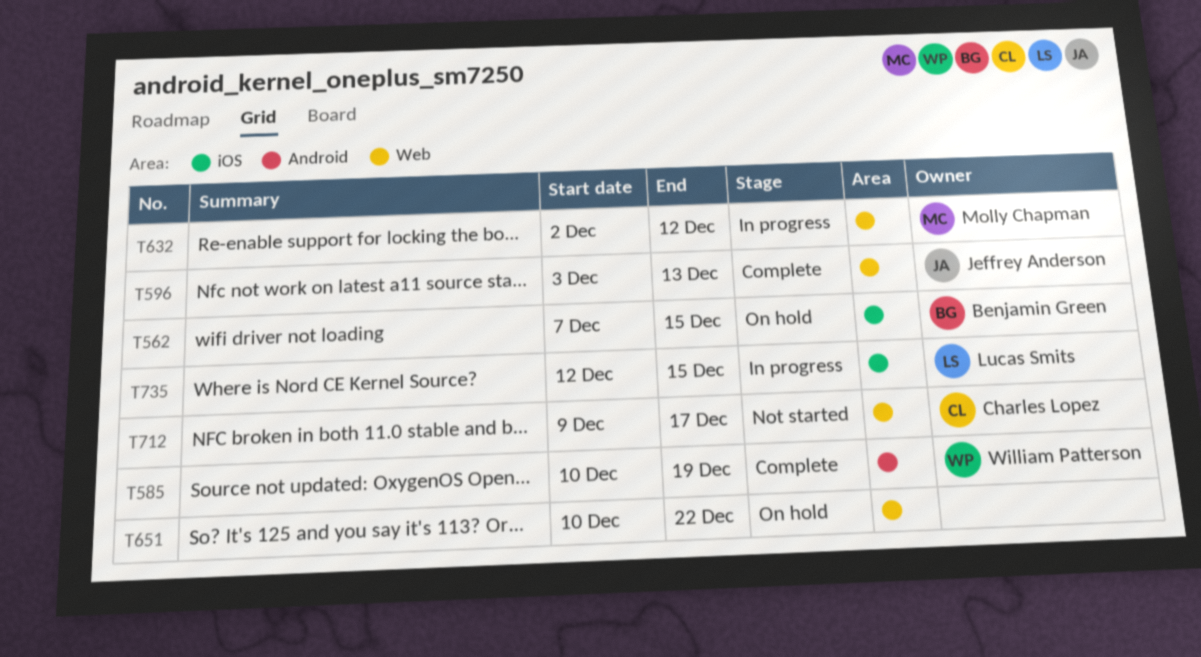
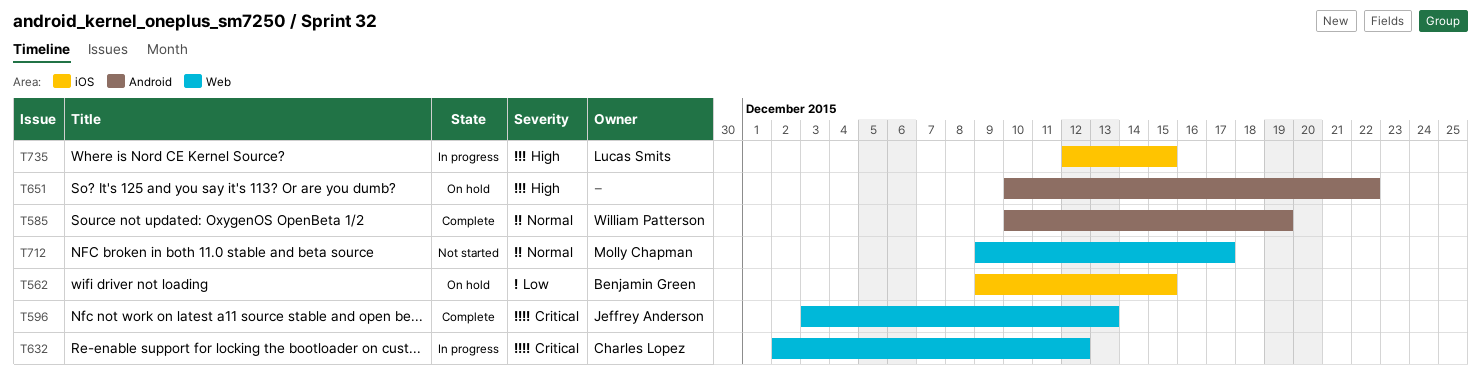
T562, start: Dec 7 -> Dec 9
T632, owner: Molly Chapman -> Charles Lopez
T651, label: Web -> Android
T712, owner: Charles Lopez -> Molly Chapman

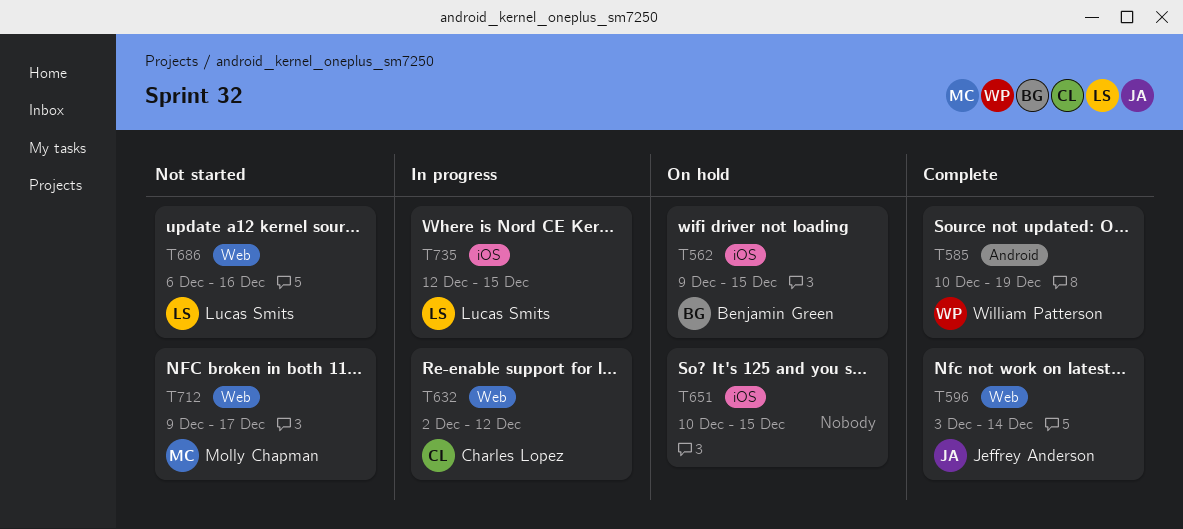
T596, due: Dec 13 -> Dec 14
T651, label: Android -> iOS
T651, due: Dec 22 -> Dec 15
T686: none -> present

